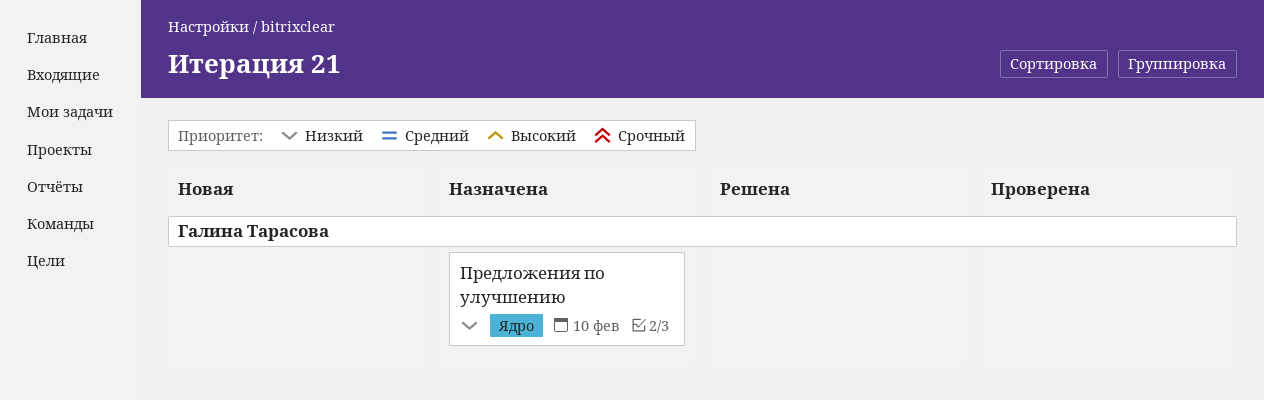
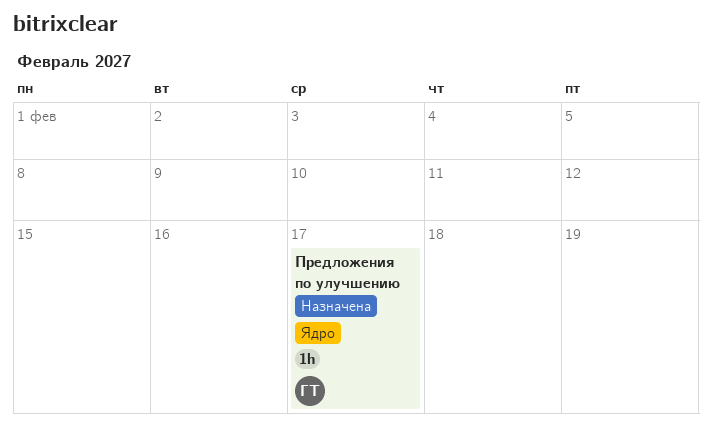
Предложения по улучшению, due: Feb 10 -> Feb 17

